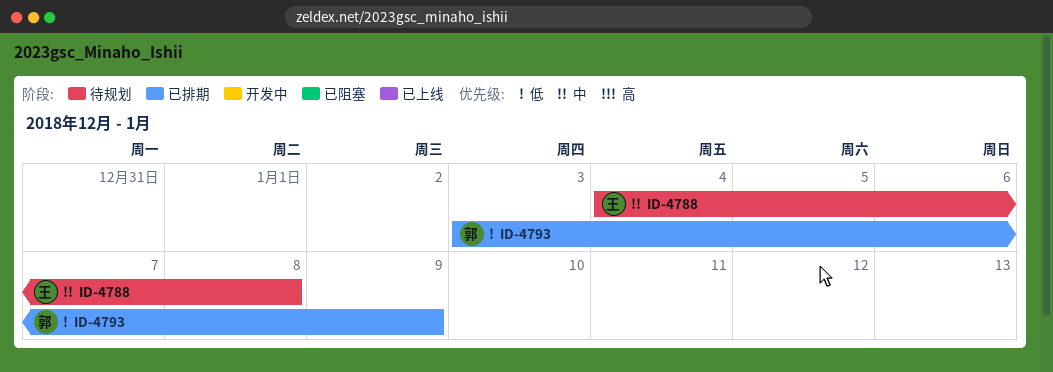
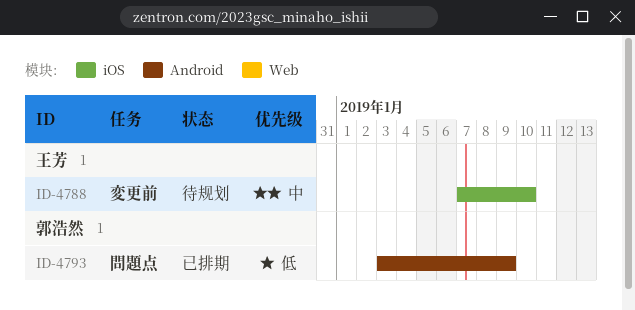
ID-4788, start: Jan 4 -> Jan 7
ID-4788, due: Jan 8 -> Jan 10

